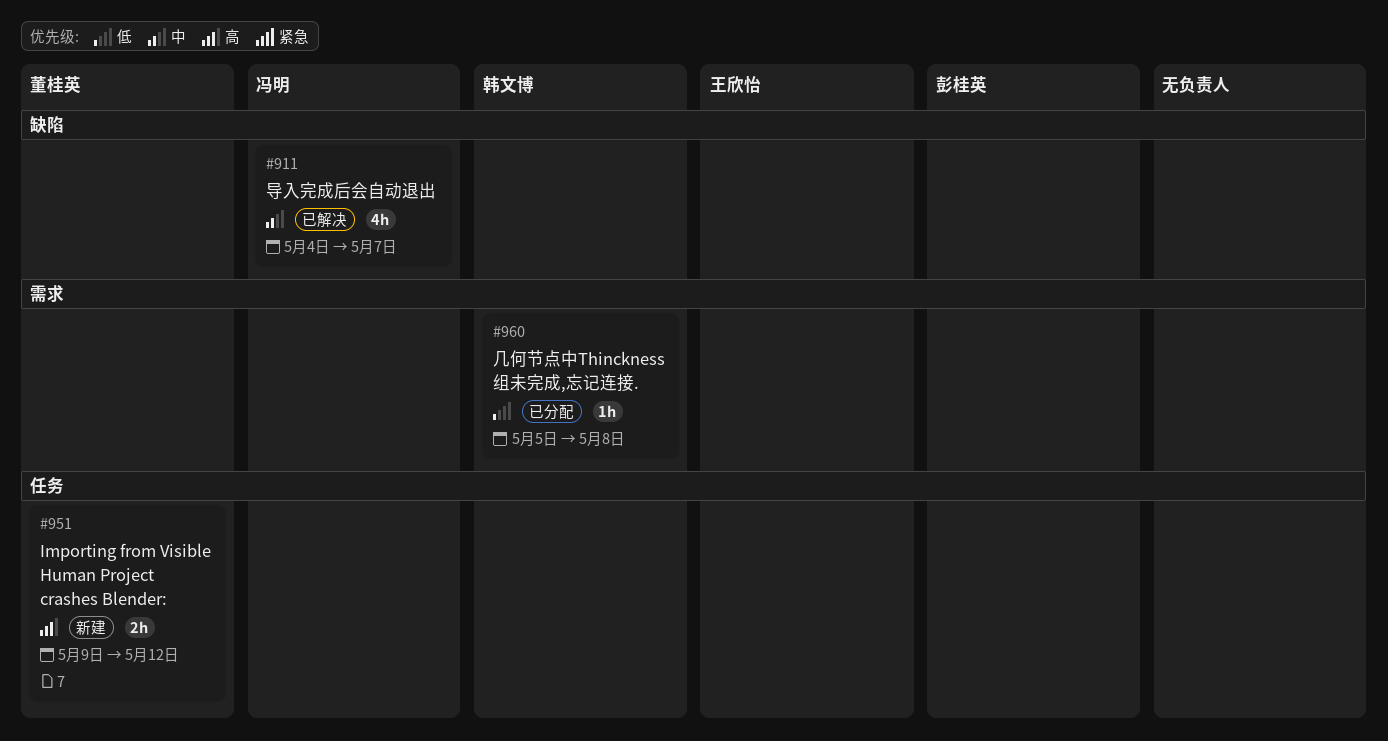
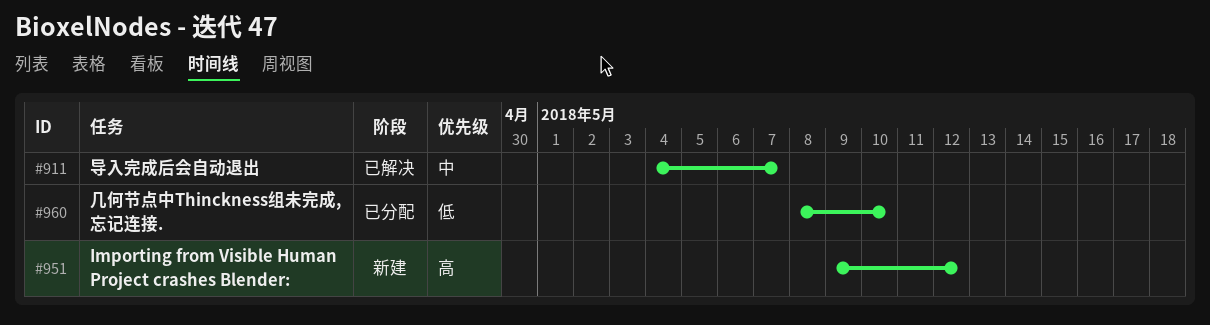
#960, start: May 5 -> May 8
#960, due: May 8 -> May 10

